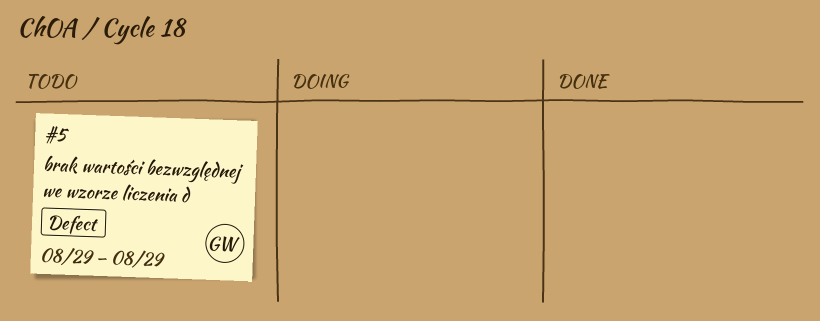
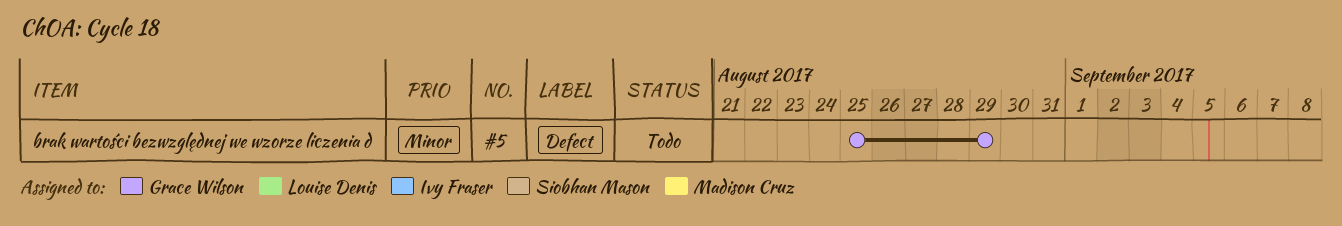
#5, start: Aug 29 -> Aug 25

